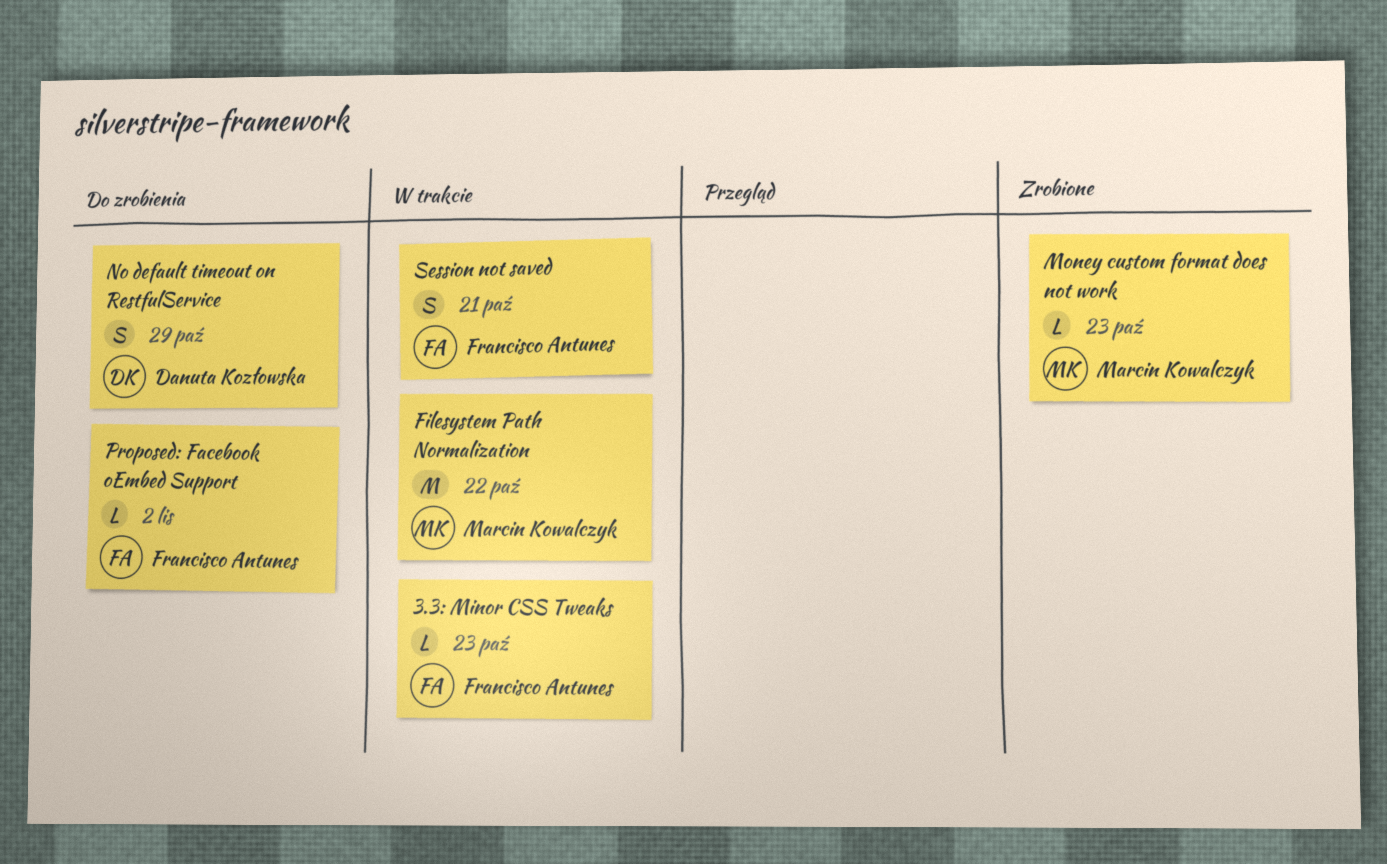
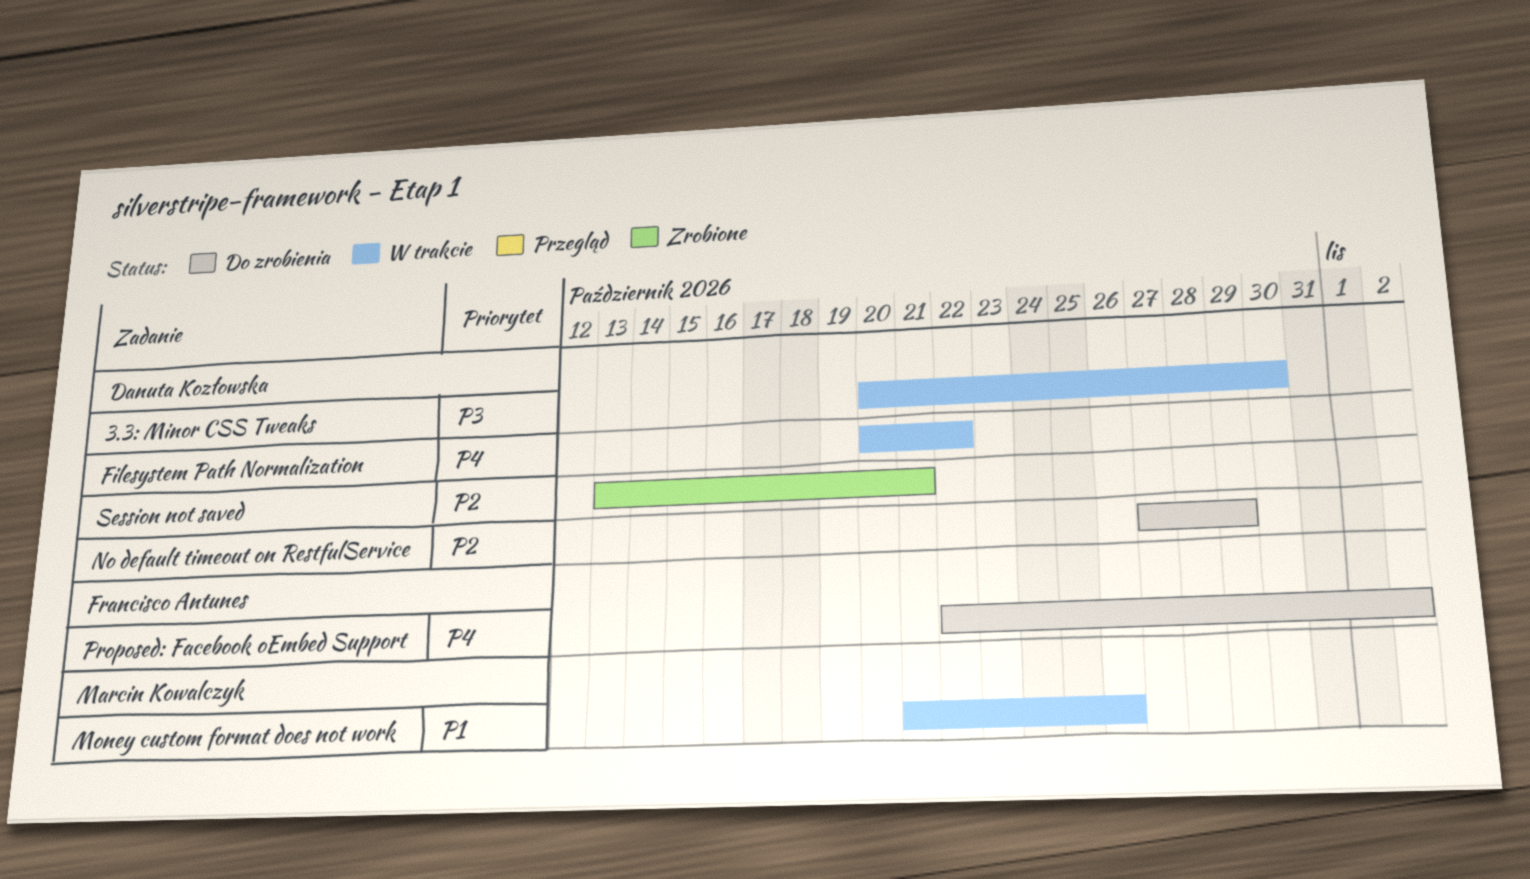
3.3: Minor CSS Tweaks, owner: Francisco Antunes -> Danuta Kozłowska
3.3: Minor CSS Tweaks, due: Oct 23 -> Oct 30
Filesystem Path Normalization, owner: Marcin Kowalczyk -> Danuta Kozłowska
Money custom format does not work, status: Zrobione -> W trakcie
Money custom format does not work, due: Oct 23 -> Oct 26
Session not saved, status: W trakcie -> Zrobione
Session not saved, owner: Francisco Antunes -> Danuta Kozłowska

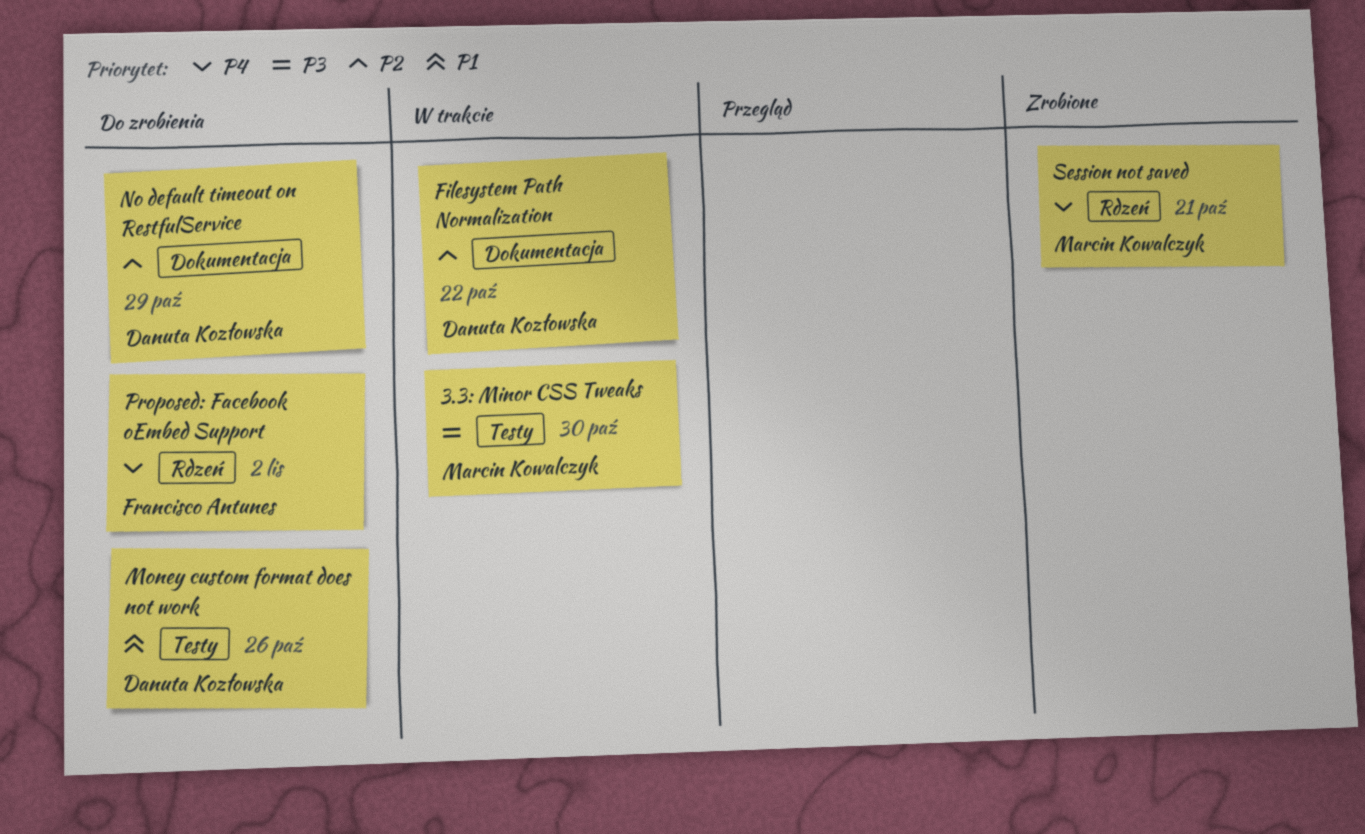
3.3: Minor CSS Tweaks, owner: Danuta Kozłowska -> Marcin Kowalczyk
Filesystem Path Normalization, priority: P4 -> P2
Money custom format does not work, status: W trakcie -> Do zrobienia
Money custom format does not work, owner: Marcin Kowalczyk -> Danuta Kozłowska
Session not saved, owner: Danuta Kozłowska -> Marcin Kowalczyk
Session not saved, priority: P2 -> P4

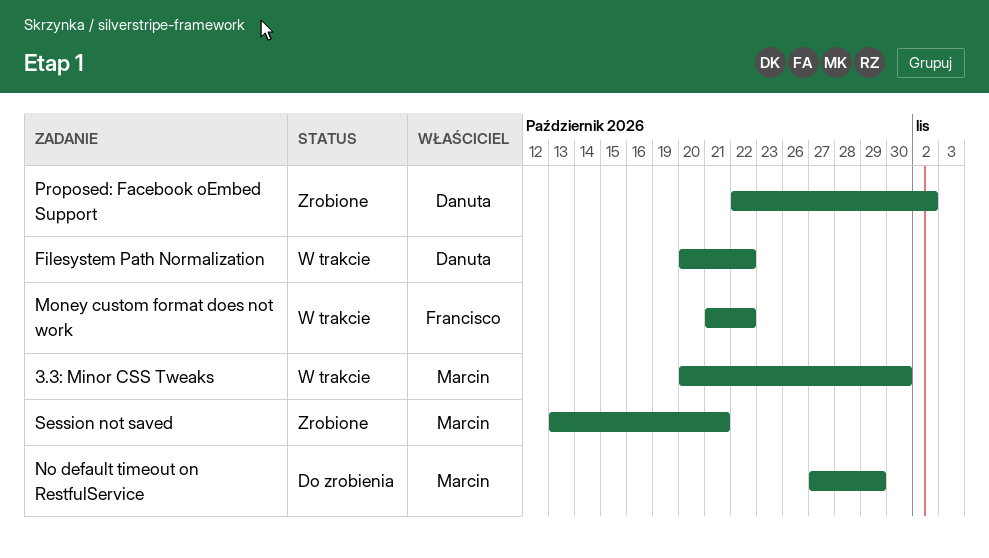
Money custom format does not work, status: Do zrobienia -> W trakcie
Money custom format does not work, owner: Danuta Kozłowska -> Francisco Antunes
Money custom format does not work, due: Oct 26 -> Oct 22
No default timeout on RestfulService, owner: Danuta Kozłowska -> Marcin Kowalczyk
Proposed: Facebook oEmbed Support, status: Do zrobienia -> Zrobione
Proposed: Facebook oEmbed Support, owner: Francisco Antunes -> Danuta Kozłowska

